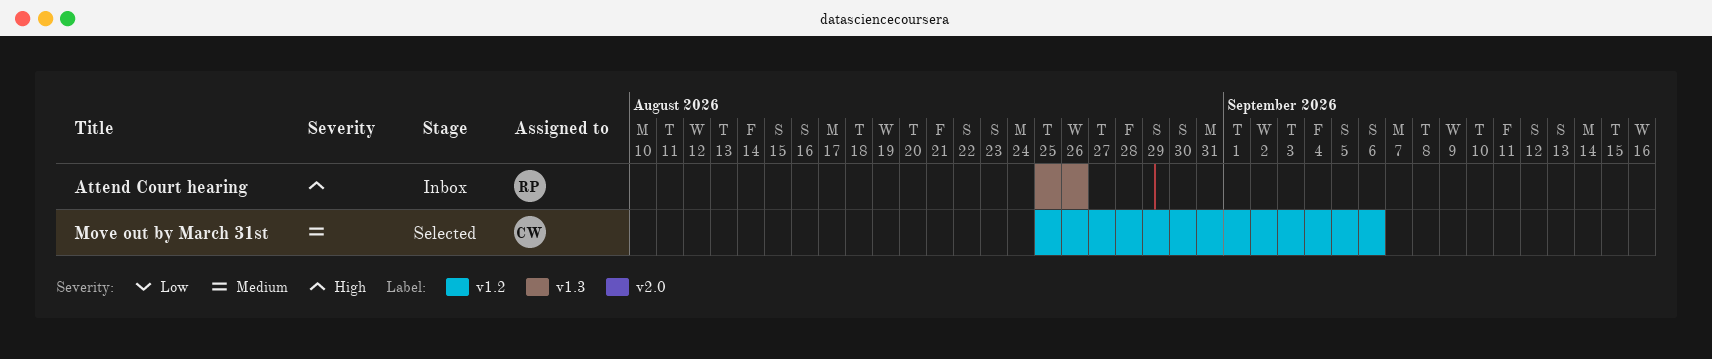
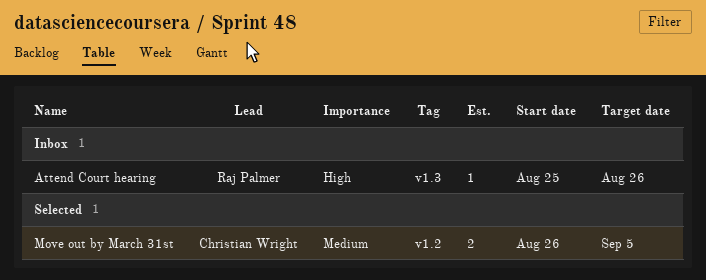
Move out by March 31st, start: Aug 25 -> Aug 26
Move out by March 31st, due: Sep 6 -> Sep 5

